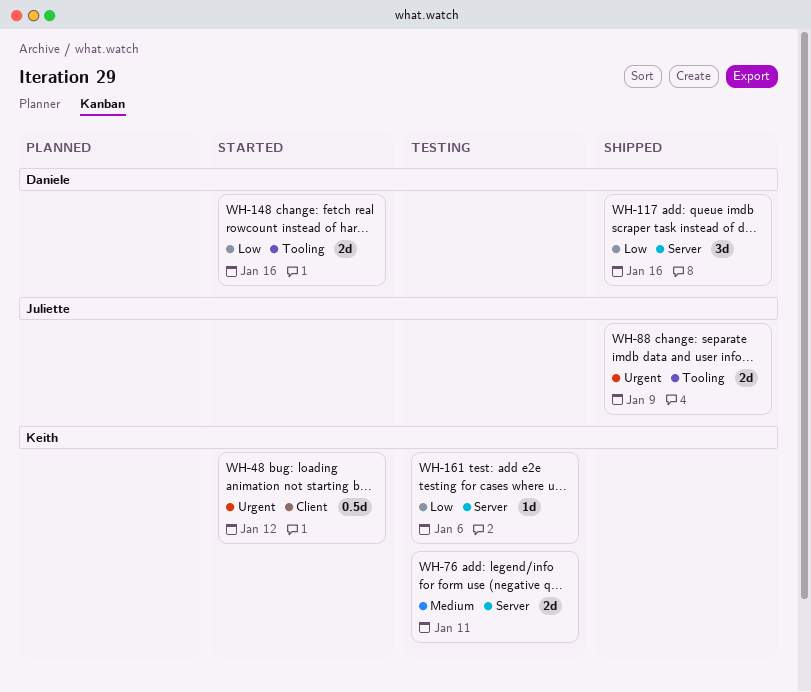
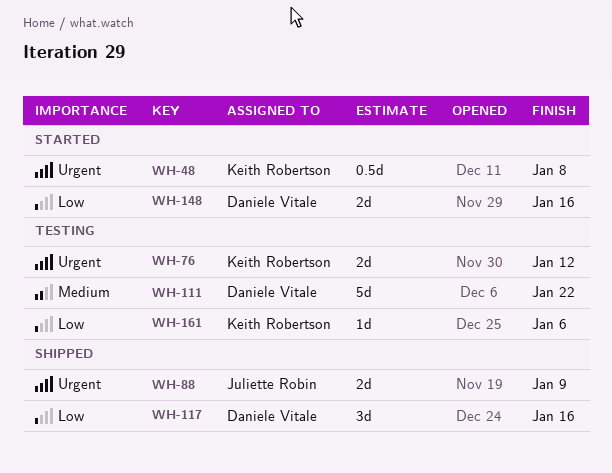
WH-48, due: Jan 12 -> Jan 8
WH-76, priority: Medium -> Urgent
WH-76, due: Jan 11 -> Jan 12
WH-111: none -> present

